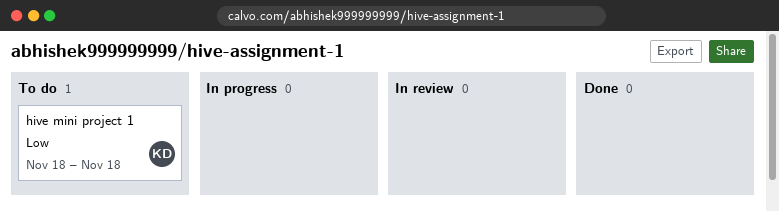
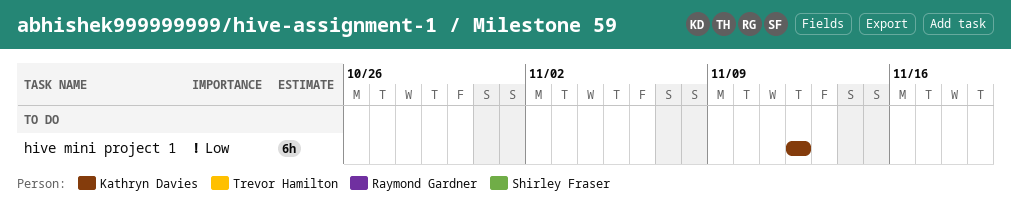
hive mini project 1, start: Nov 18 -> Nov 12
hive mini project 1, due: Nov 18 -> Nov 12

